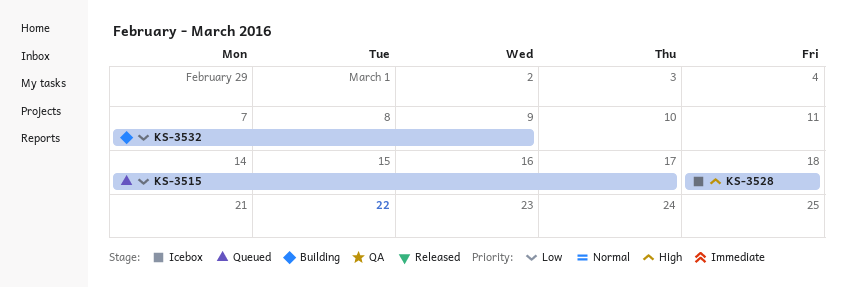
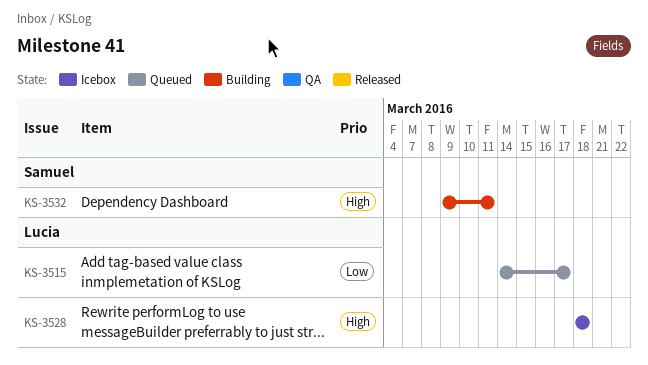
KS-3532, priority: Low -> High
KS-3532, start: Mar 7 -> Mar 9
KS-3532, due: Mar 9 -> Mar 11

